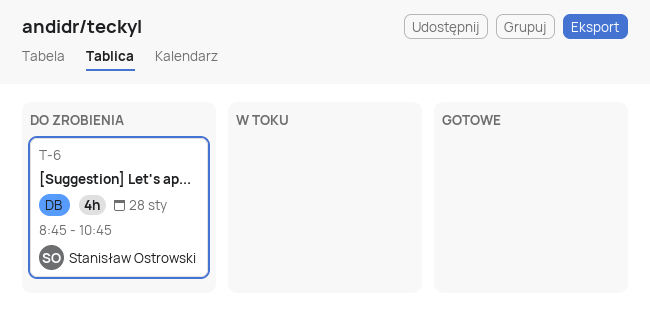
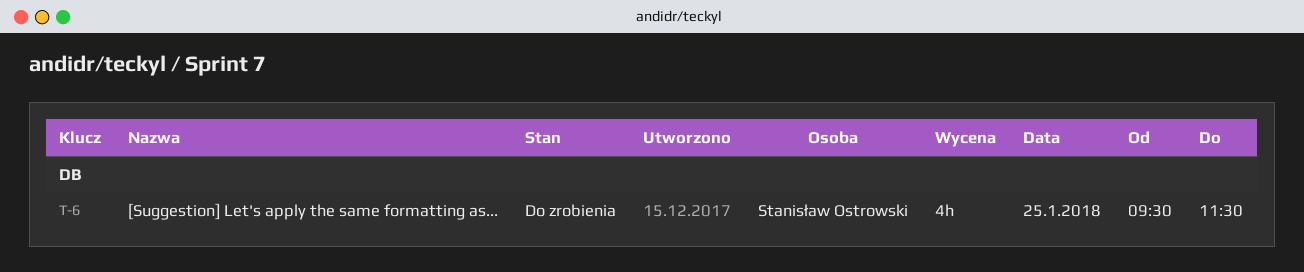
T-6, day: Jan 28 -> Jan 25
T-6, begins: 08:45 -> 09:30
T-6, ends: 10:45 -> 11:30

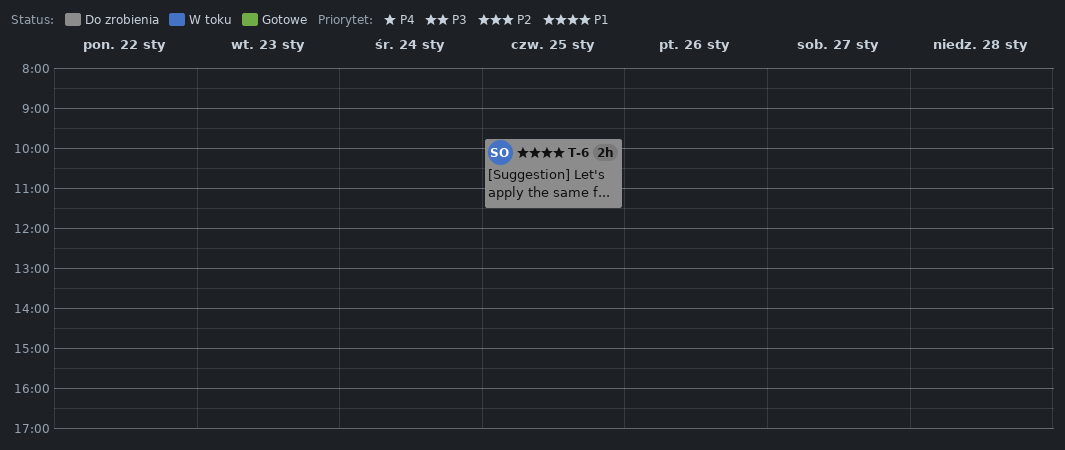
T-6, estimate: 4h -> 2h
T-6, begins: 09:30 -> 09:45

